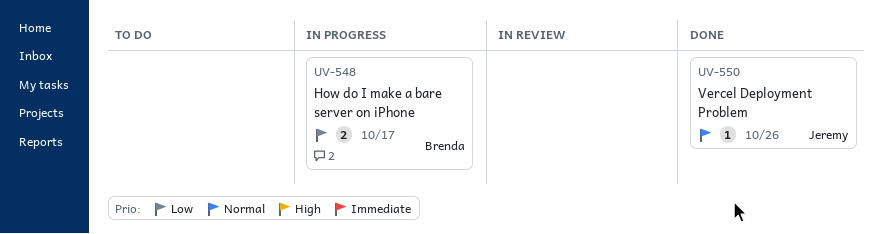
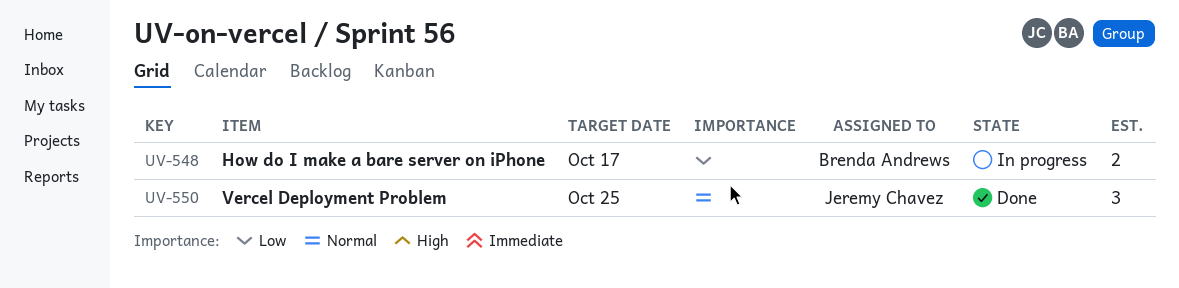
UV-550, estimate: 1 -> 3
UV-550, due: Oct 26 -> Oct 25

